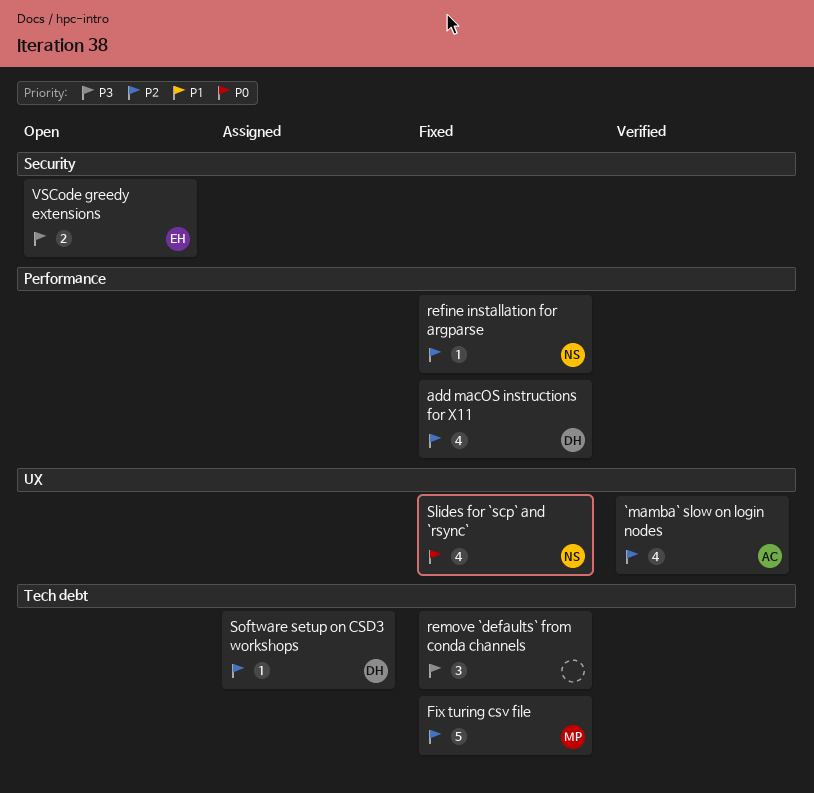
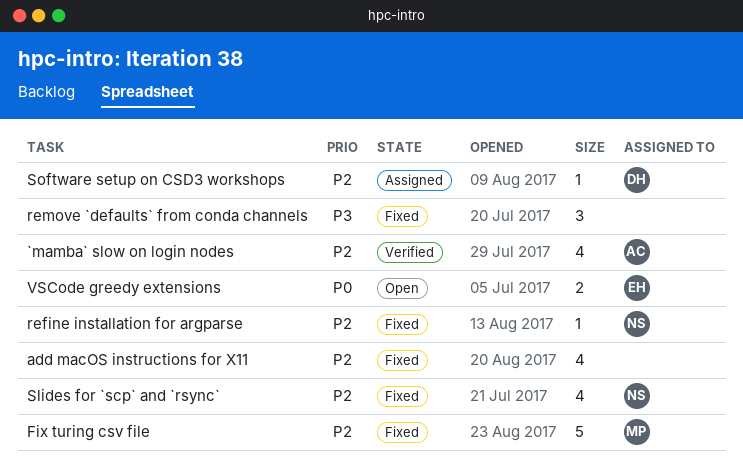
add macOS instructions for X11, owner: DH -> none
Slides for `scp` and `rsync`, priority: P0 -> P2
VSCode greedy extensions, priority: P3 -> P0

